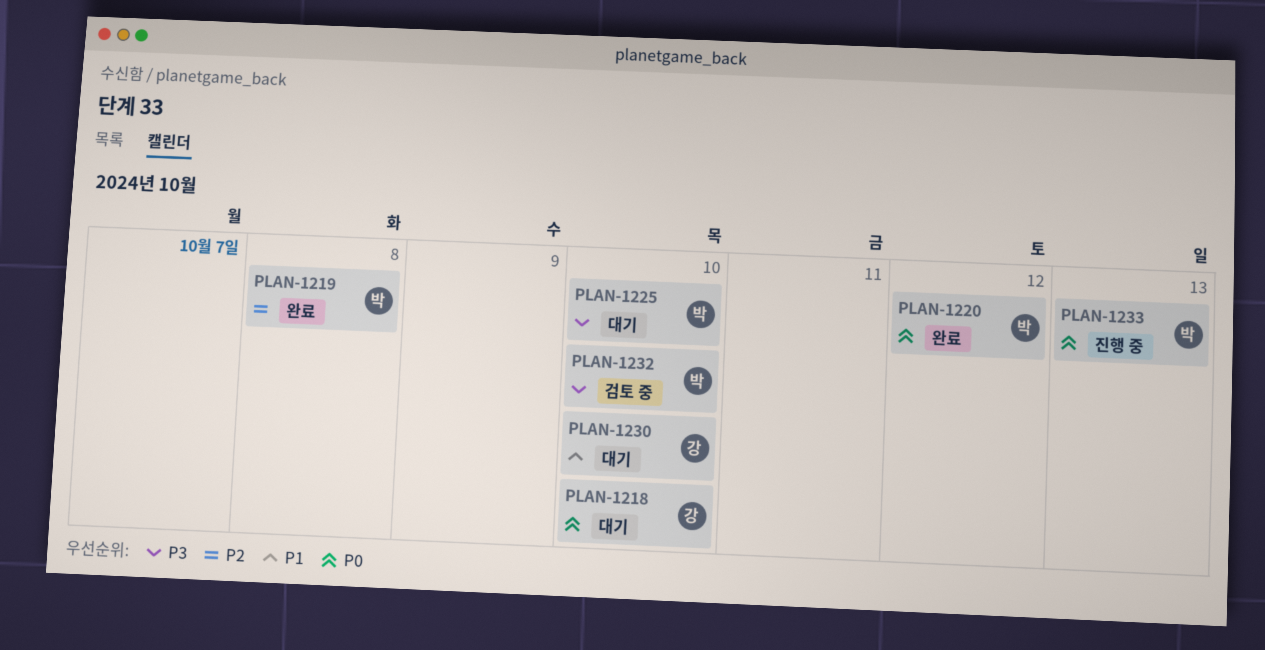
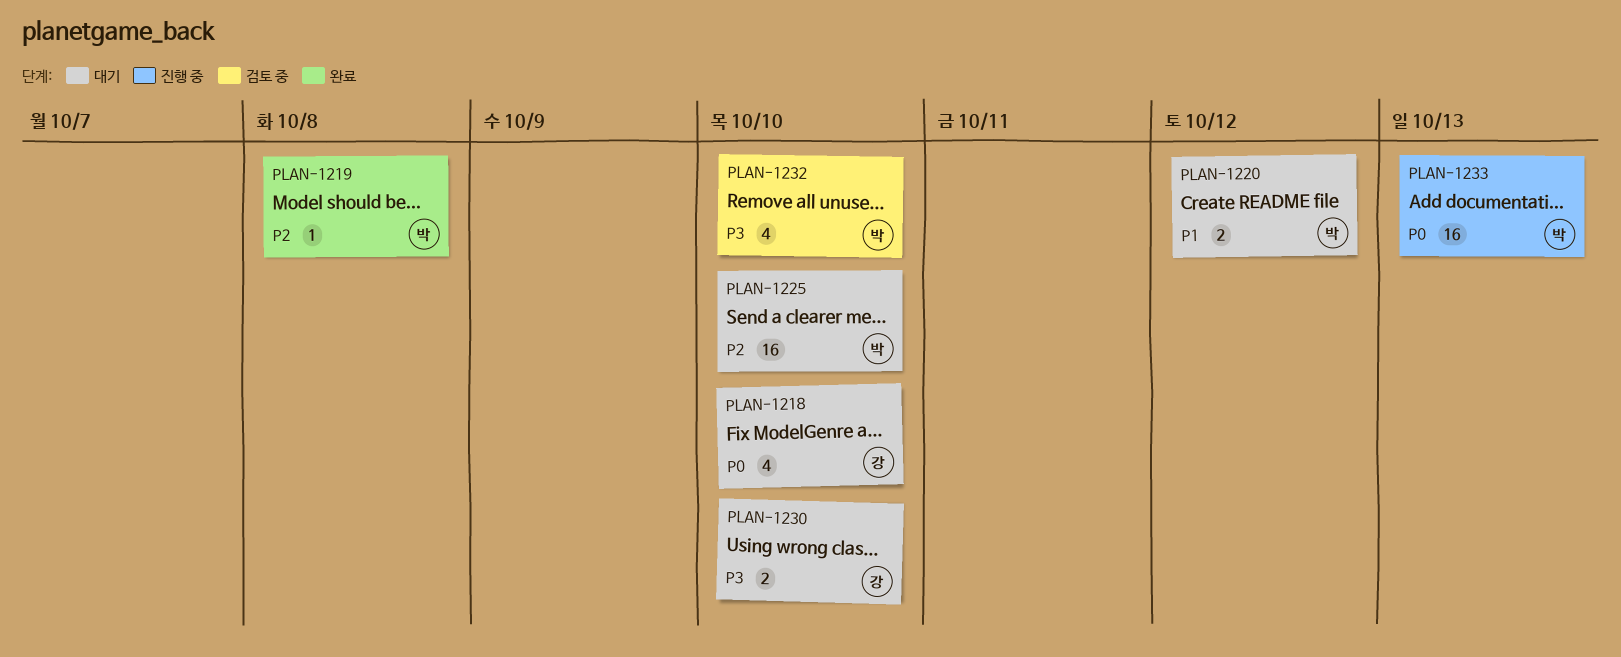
PLAN-1220, status: 완료 -> 대기
PLAN-1220, priority: P0 -> P1
PLAN-1225, priority: P3 -> P2
PLAN-1230, priority: P1 -> P3

